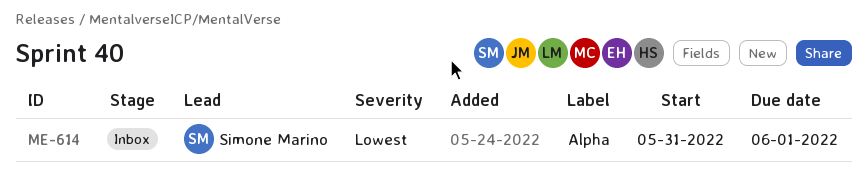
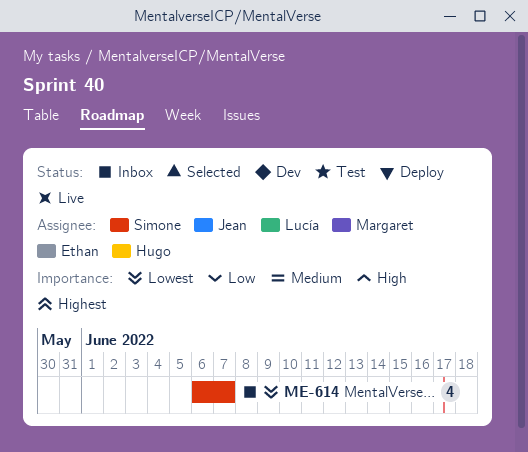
ME-614, start: May 31 -> Jun 6
ME-614, due: Jun 1 -> Jun 7

